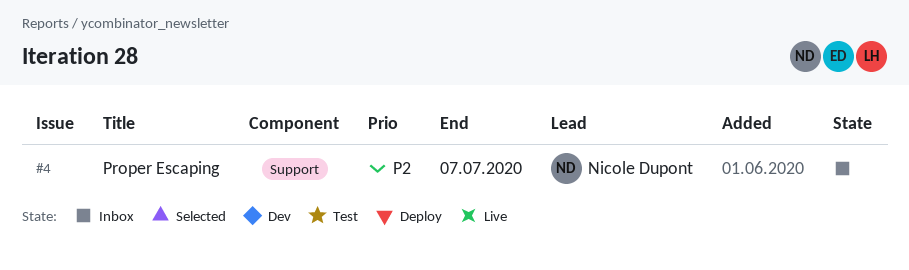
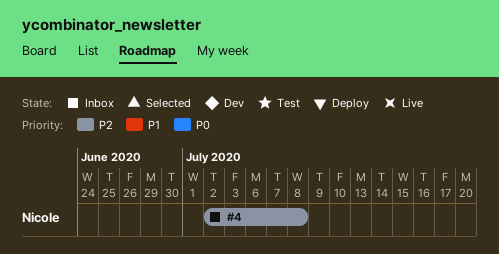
#4, due: Jul 7 -> Jul 8

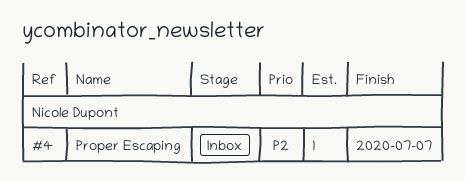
#4, due: Jul 8 -> Jul 7

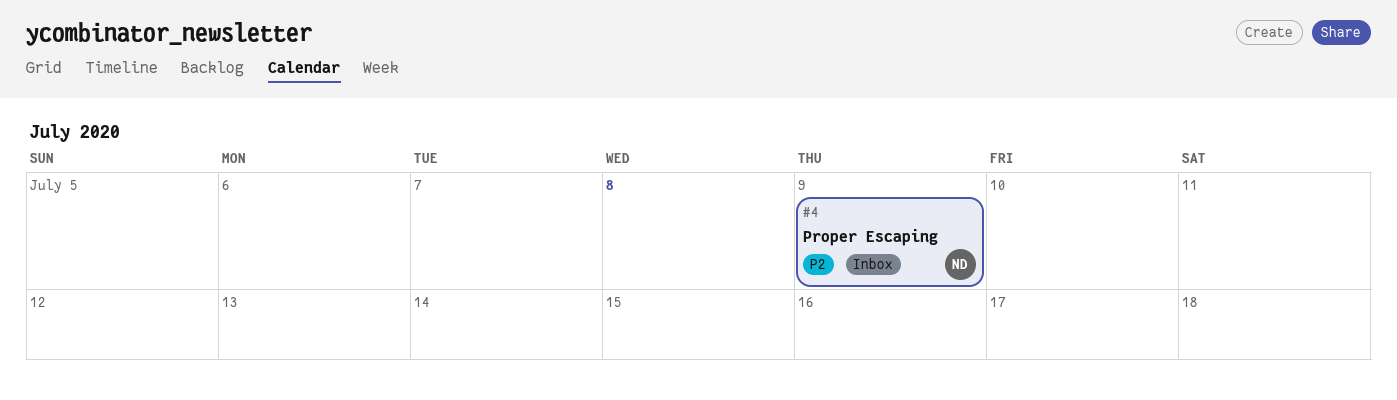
#4, due: Jul 7 -> Jul 9

